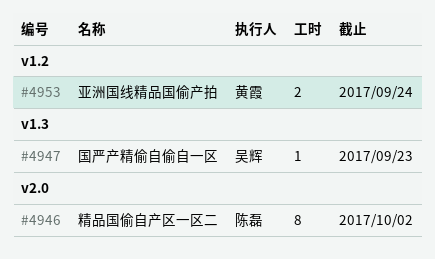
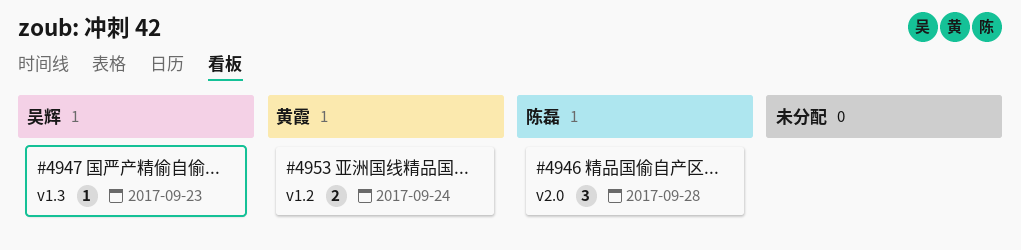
#4946, estimate: 8 -> 3
#4946, due: Oct 2 -> Sep 28

